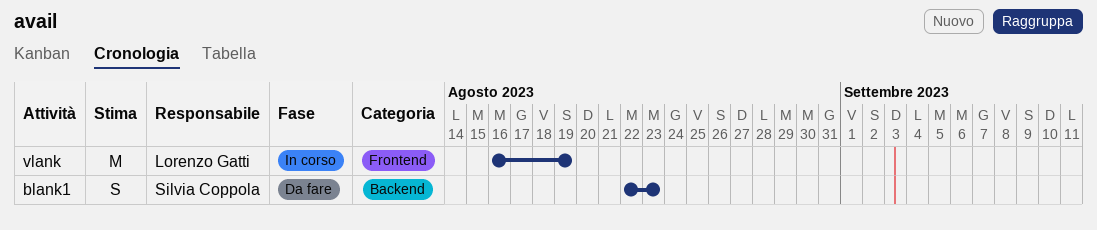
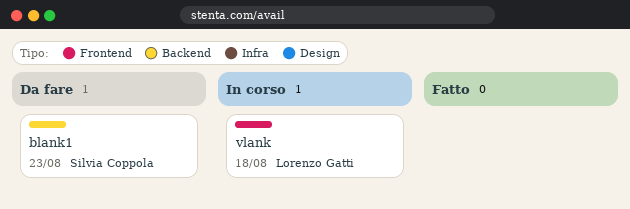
vlank, due: Aug 19 -> Aug 18

